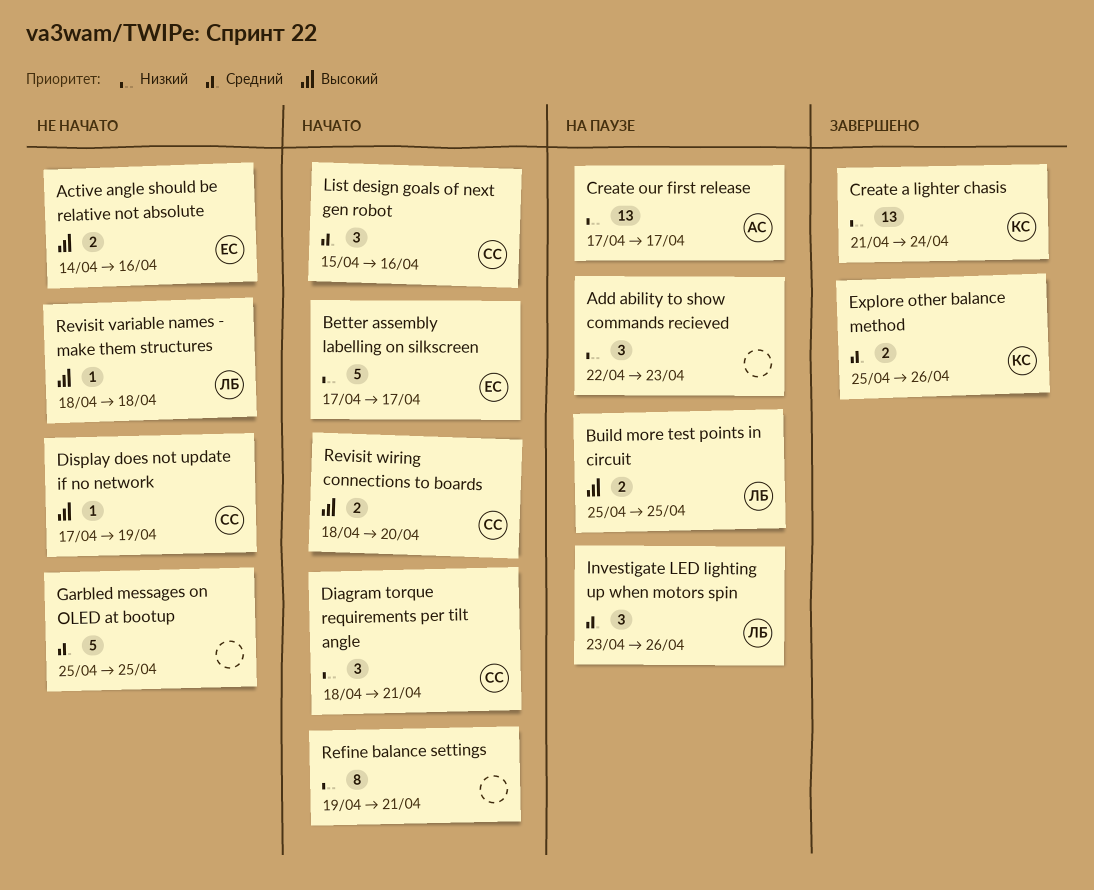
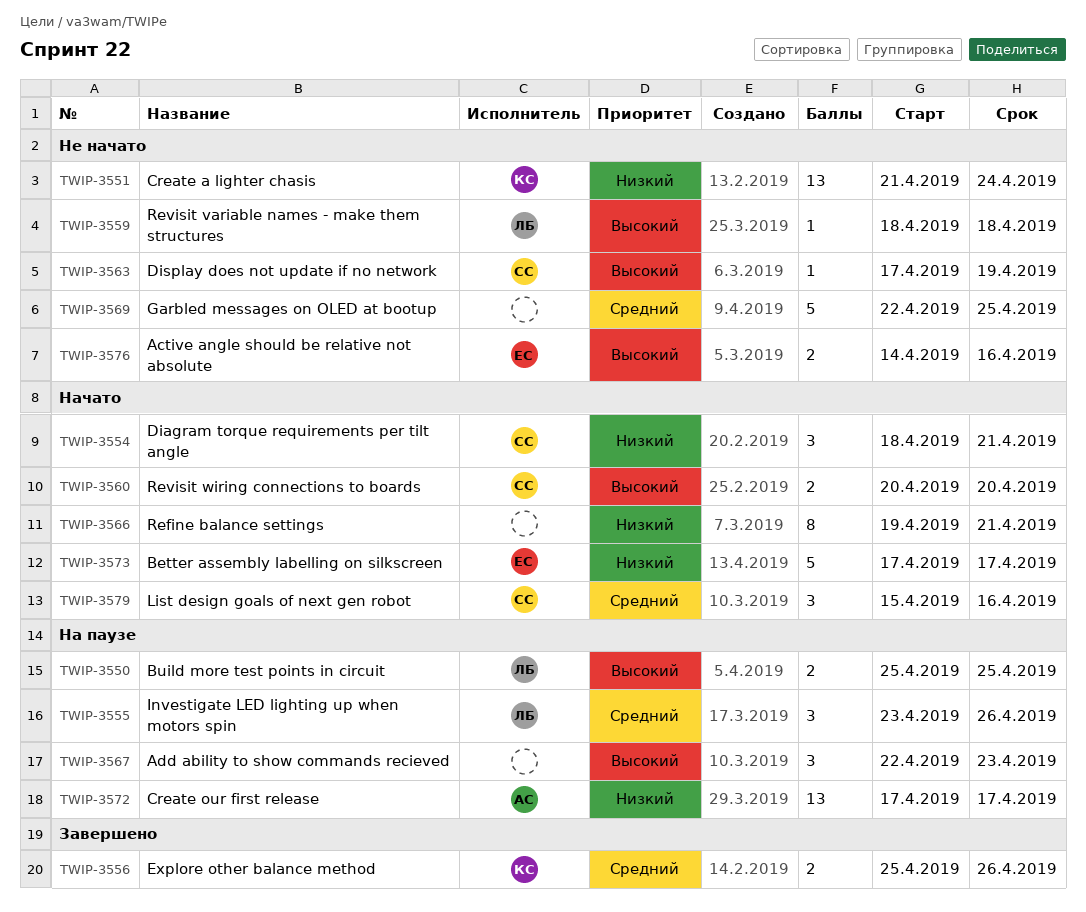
Add ability to show commands recieved, priority: Низкий -> Высокий
Create a lighter chasis, status: Завершено -> Не начато
Garbled messages on OLED at bootup, start: Apr 25 -> Apr 22
Revisit wiring connections to boards, start: Apr 18 -> Apr 20

